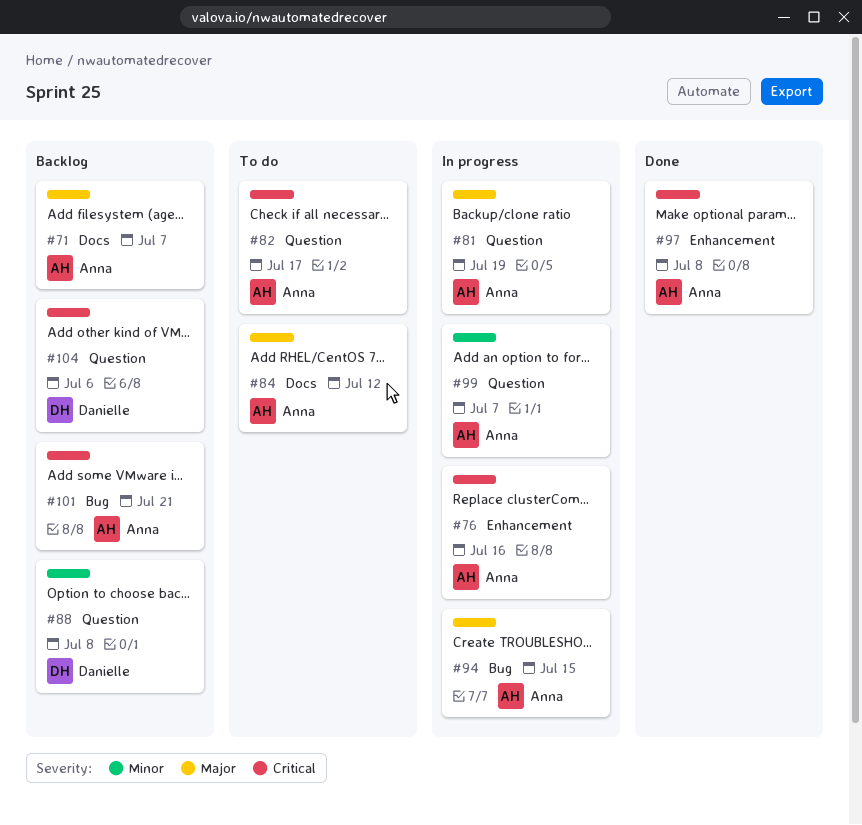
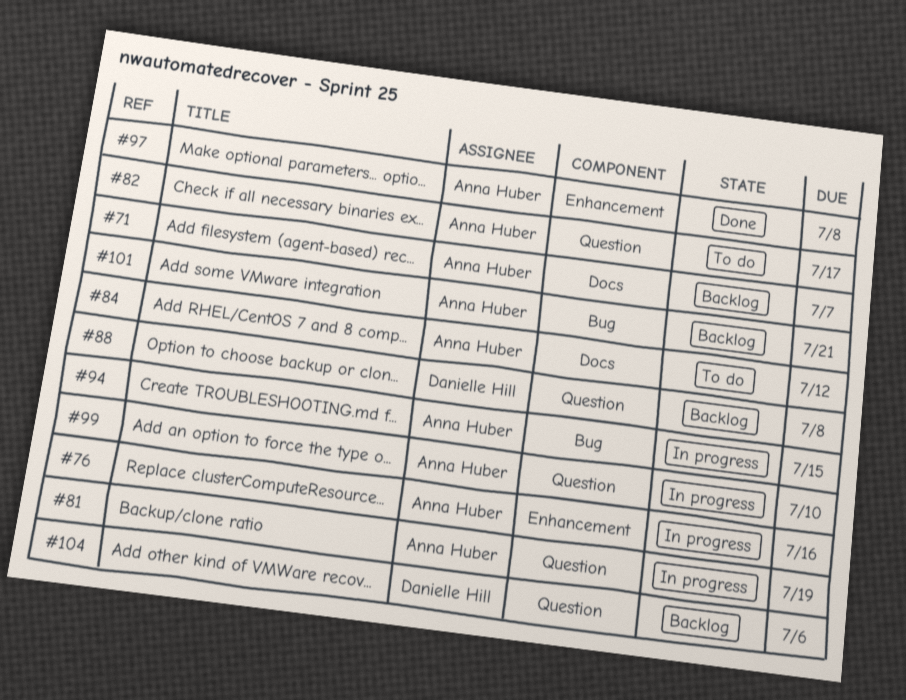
#99, due: Jul 7 -> Jul 10

